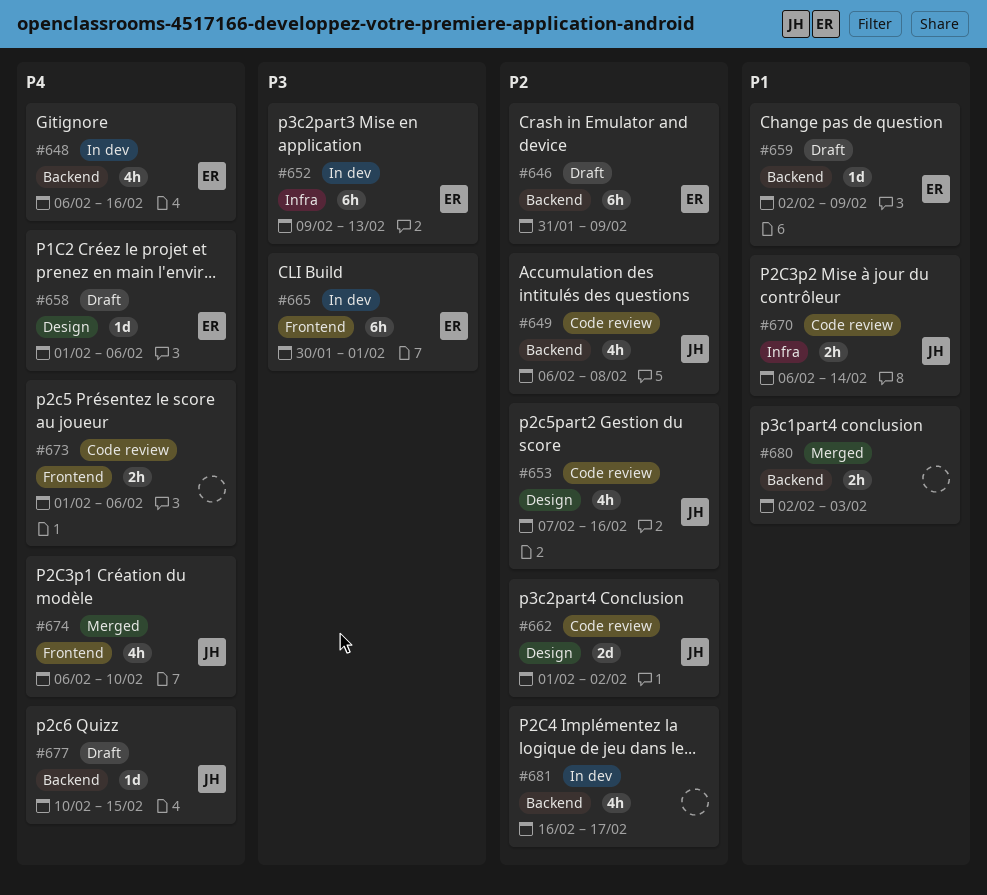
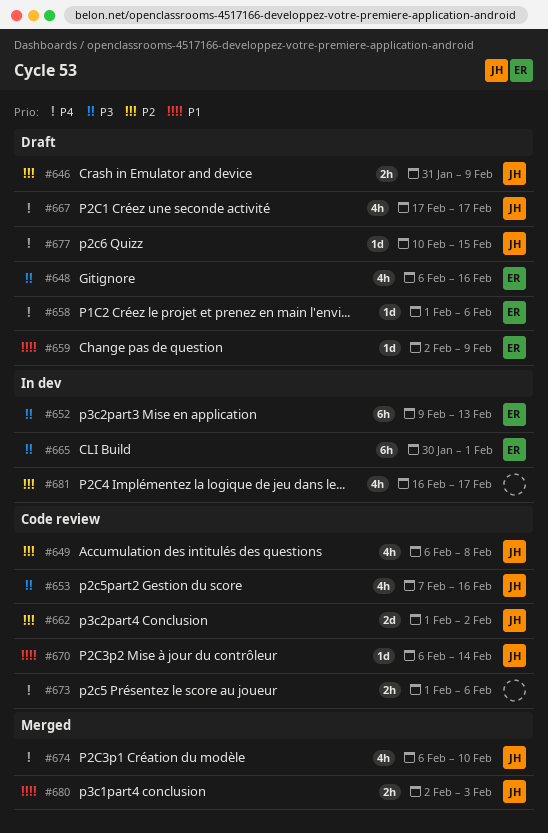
#646, owner: ER -> JH
#646, estimate: 6h -> 2h
#648, status: In dev -> Draft
#648, priority: P4 -> P3
#653, priority: P2 -> P3
#667: none -> present
#670, estimate: 2h -> 1d
#680, owner: none -> JH

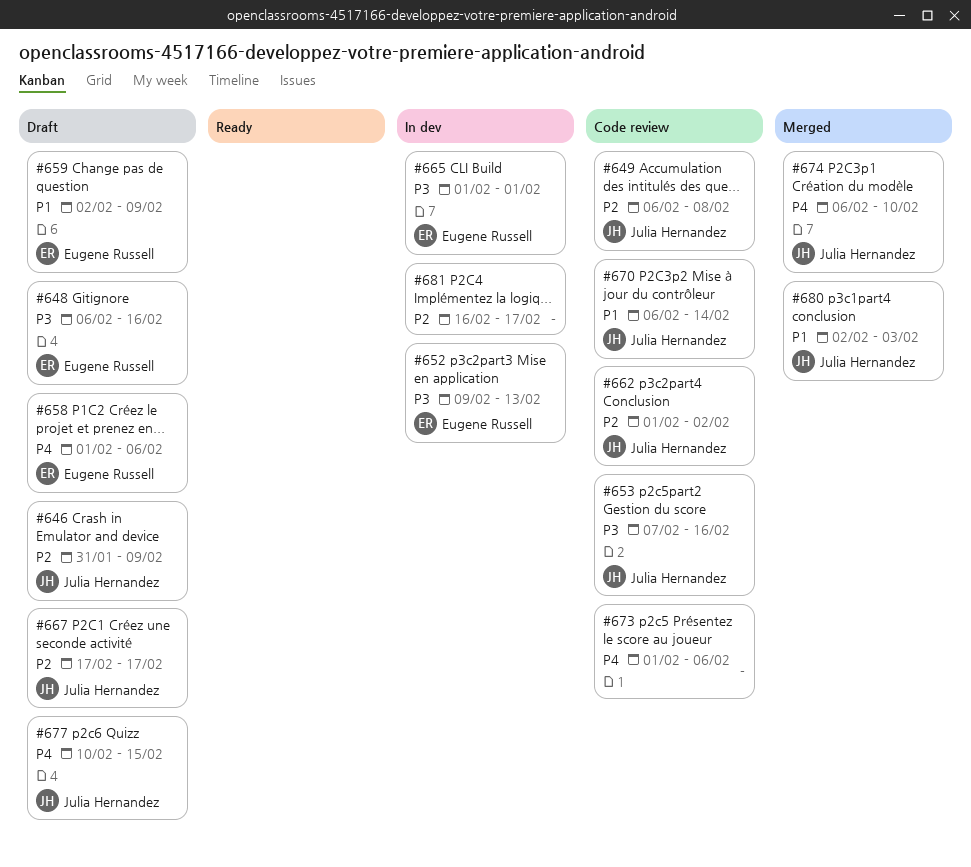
#665, start: Jan 30 -> Feb 1
#667, priority: P4 -> P2

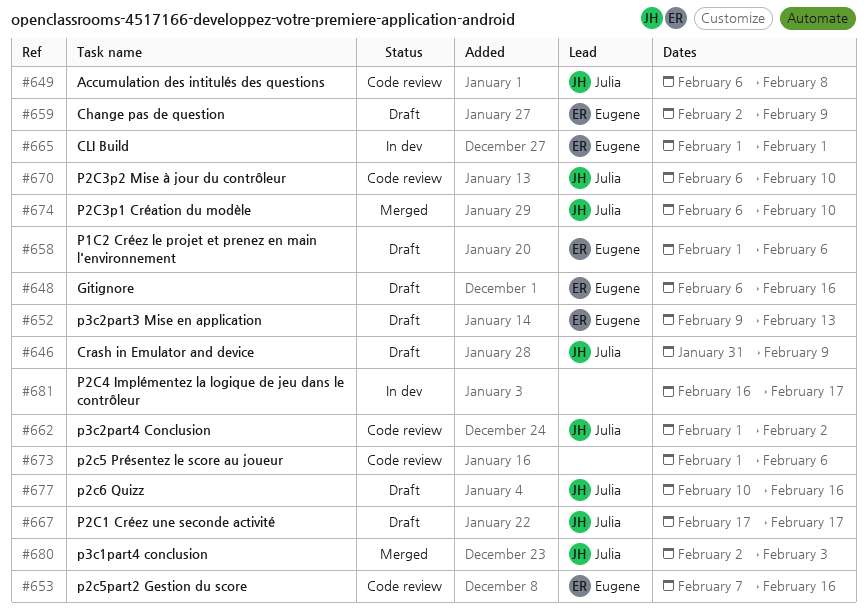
#652, status: In dev -> Draft
#653, owner: Julia Hernandez -> Eugene Russell
#670, due: Feb 14 -> Feb 10
#677, due: Feb 15 -> Feb 16

